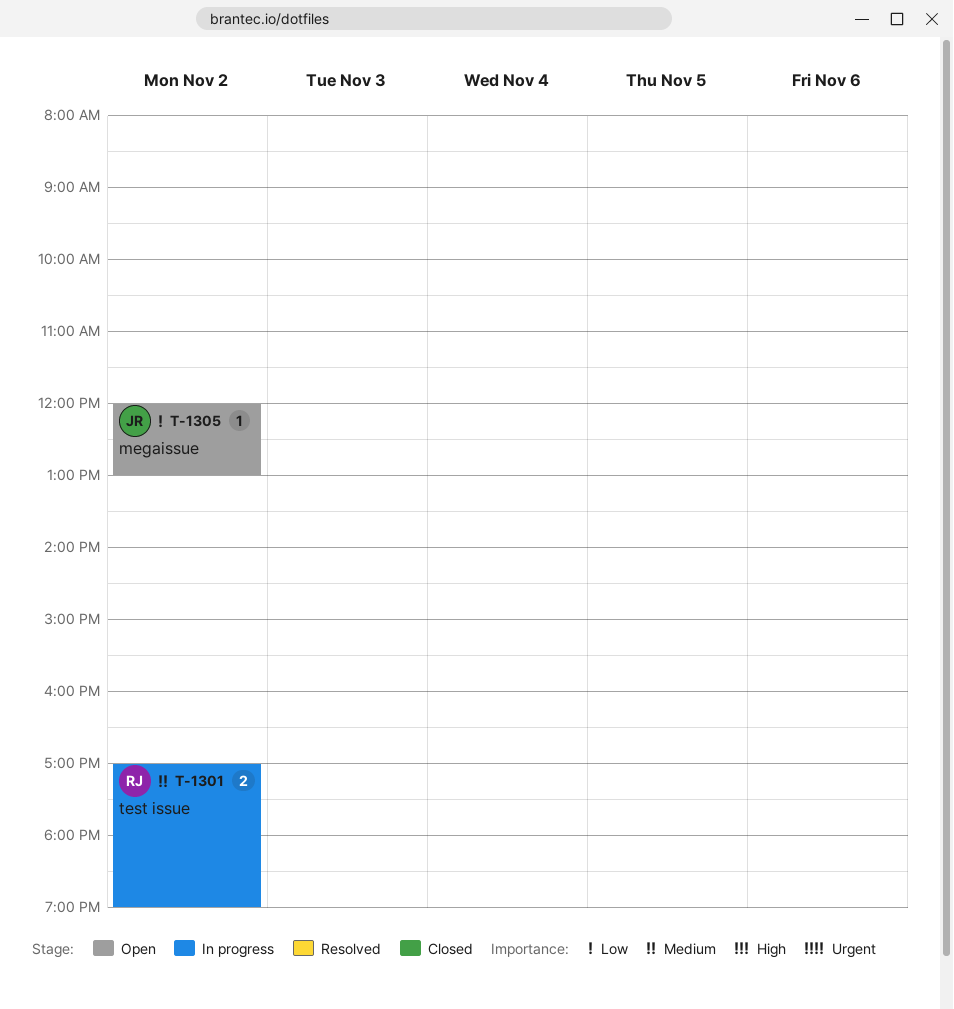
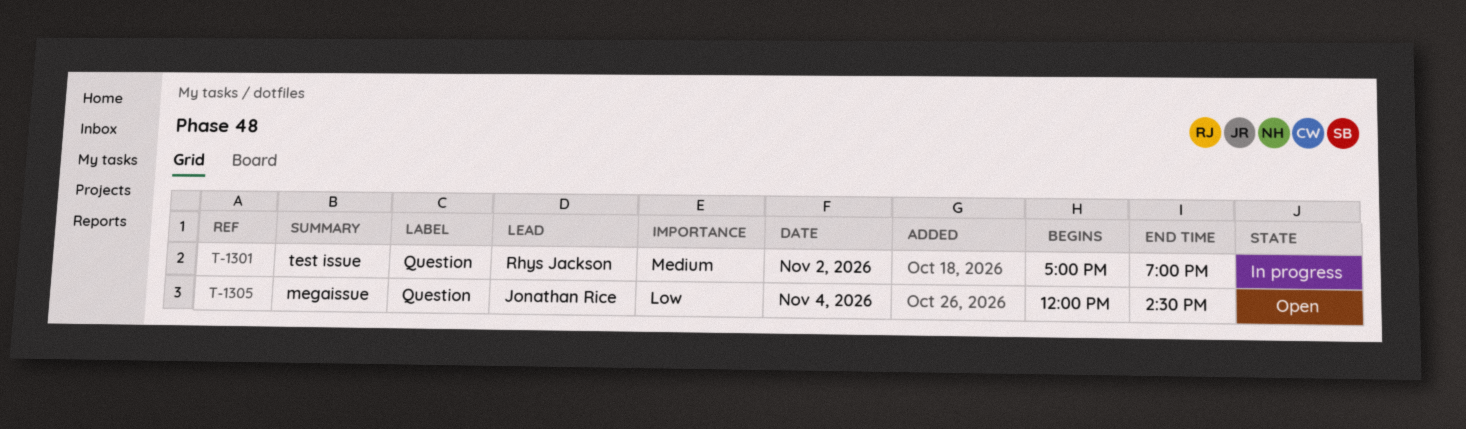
T-1305, day: Nov 2 -> Nov 4
T-1305, ends: 13:00 -> 14:30

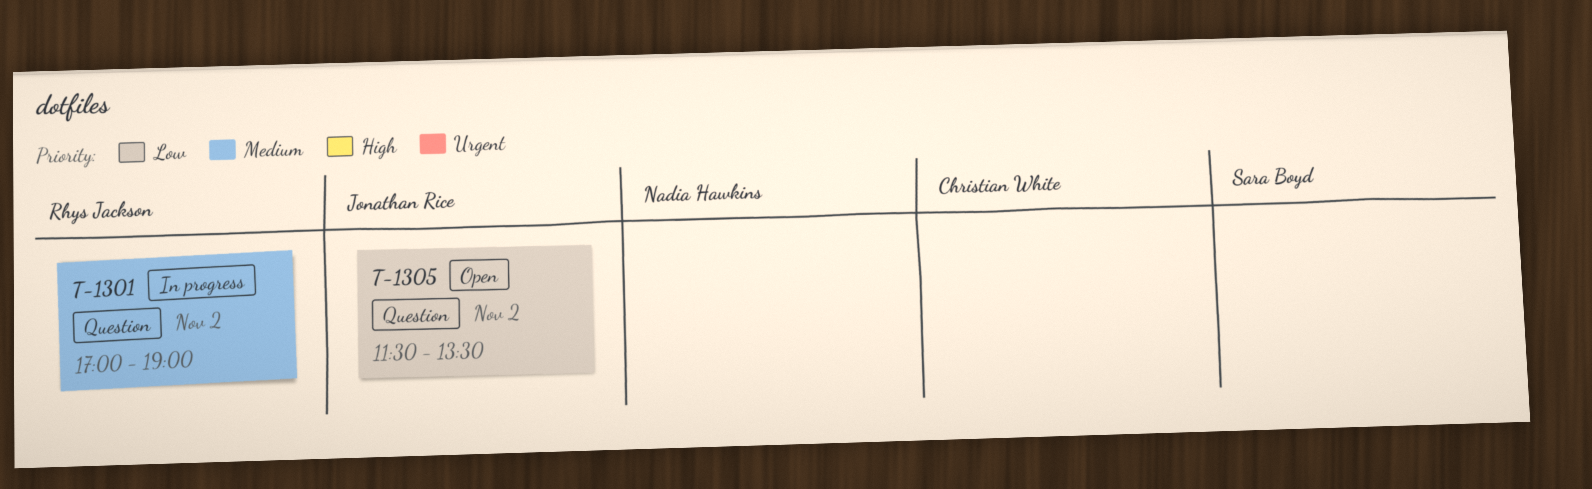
T-1305, day: Nov 4 -> Nov 2
T-1305, begins: 12:00 -> 11:30
T-1305, ends: 14:30 -> 13:30

